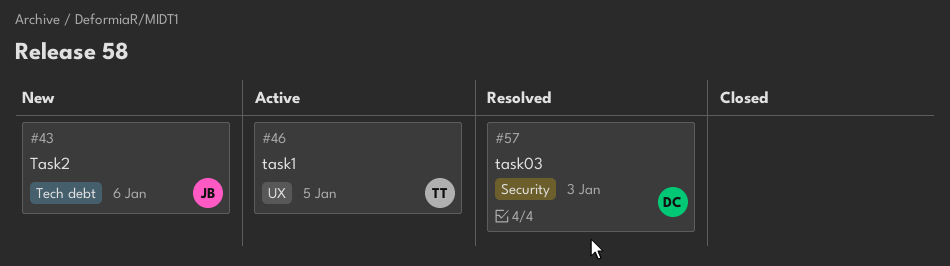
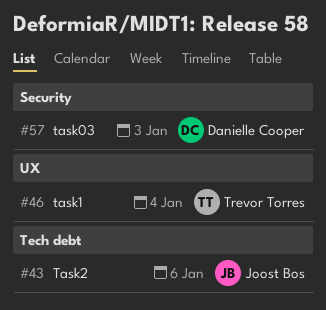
#46, due: Jan 5 -> Jan 4

